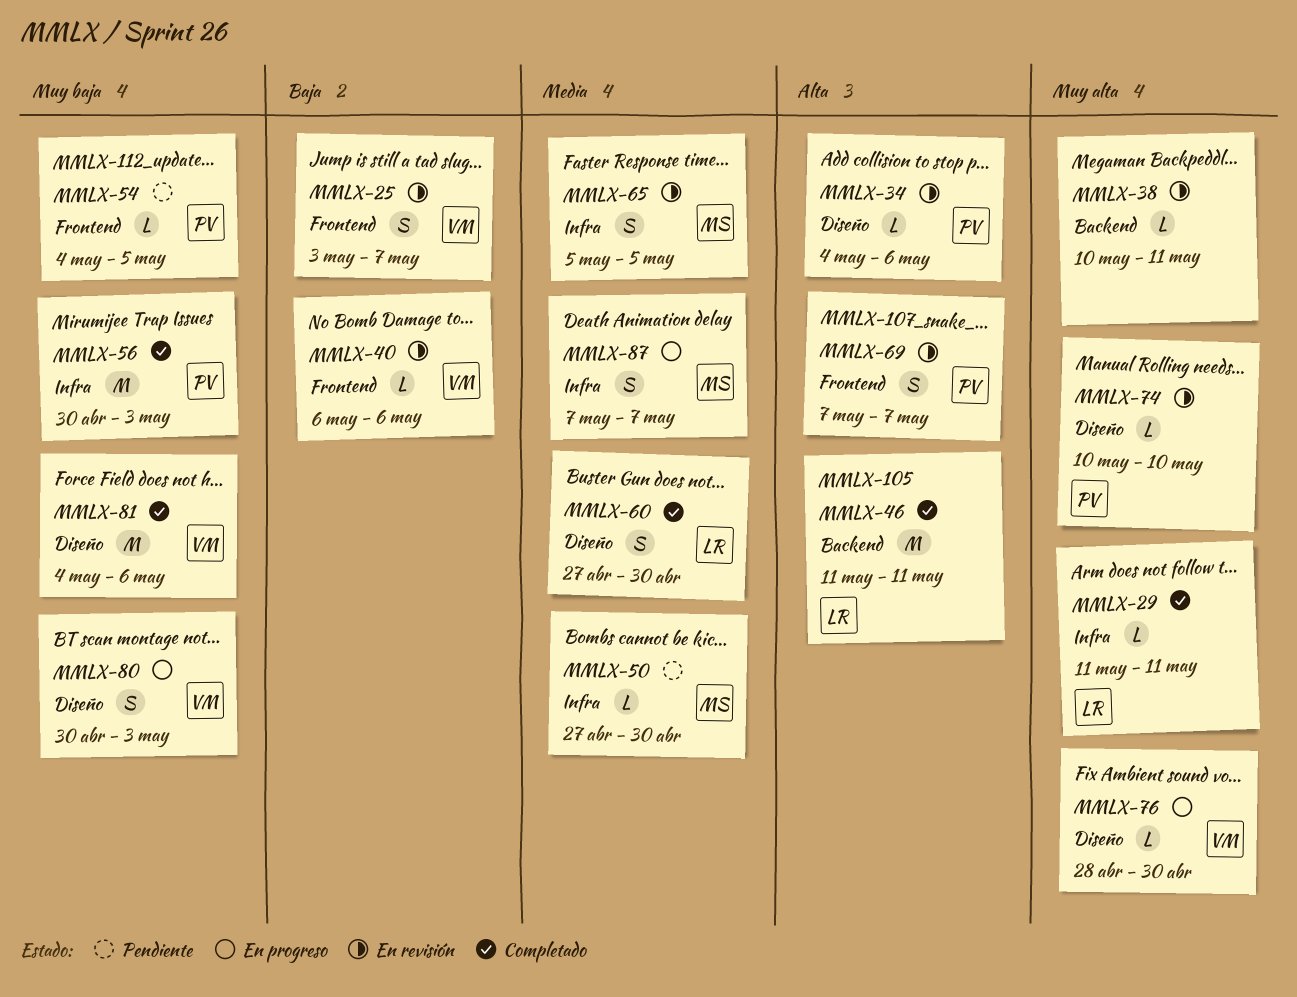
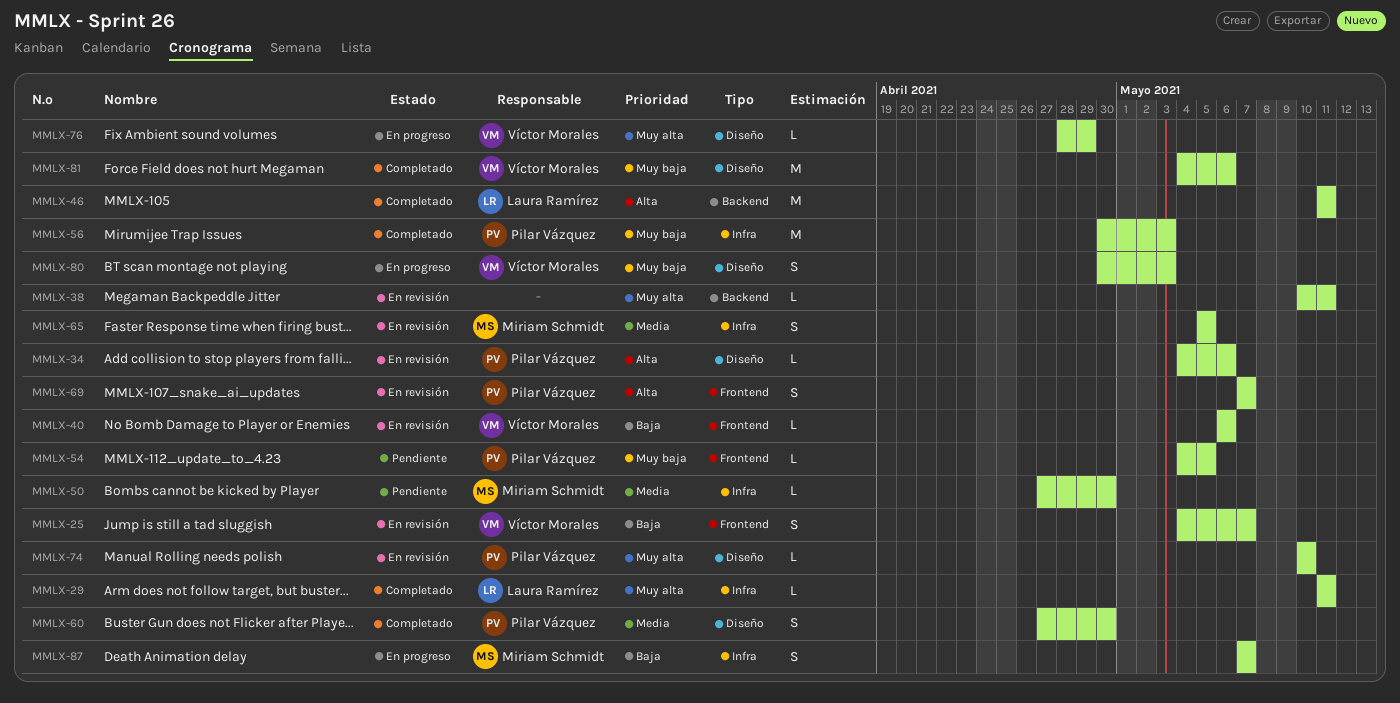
MMLX-25, start: May 3 -> May 4
MMLX-60, owner: Laura Ramírez -> Pilar Vázquez
MMLX-76, due: Apr 30 -> Apr 29
MMLX-87, priority: Media -> Baja

